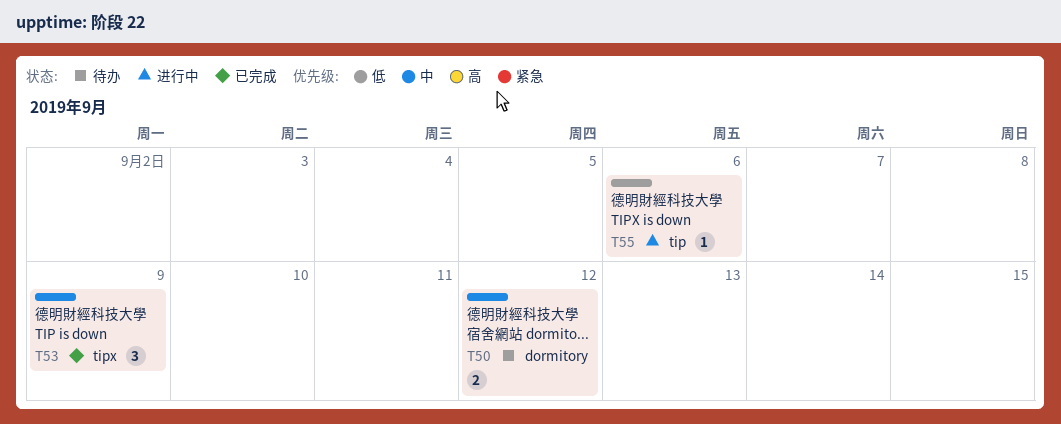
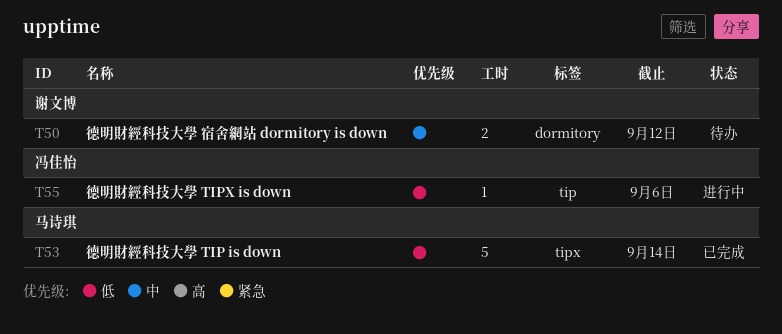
T53, priority: 中 -> 低
T53, estimate: 3 -> 5
T53, due: Sep 9 -> Sep 14

